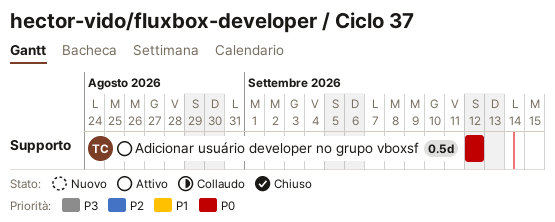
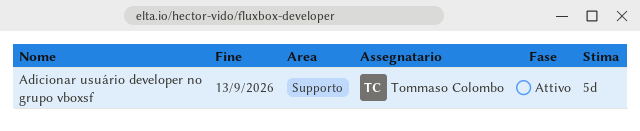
Adicionar usuário developer no grupo vboxsf, estimate: 0.5d -> 5d
Adicionar usuário developer no grupo vboxsf, due: Sep 12 -> Sep 13

